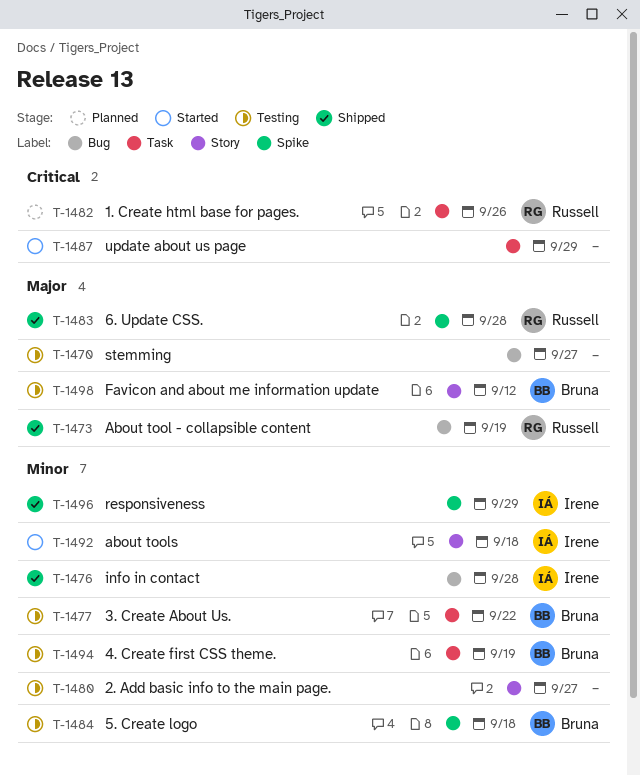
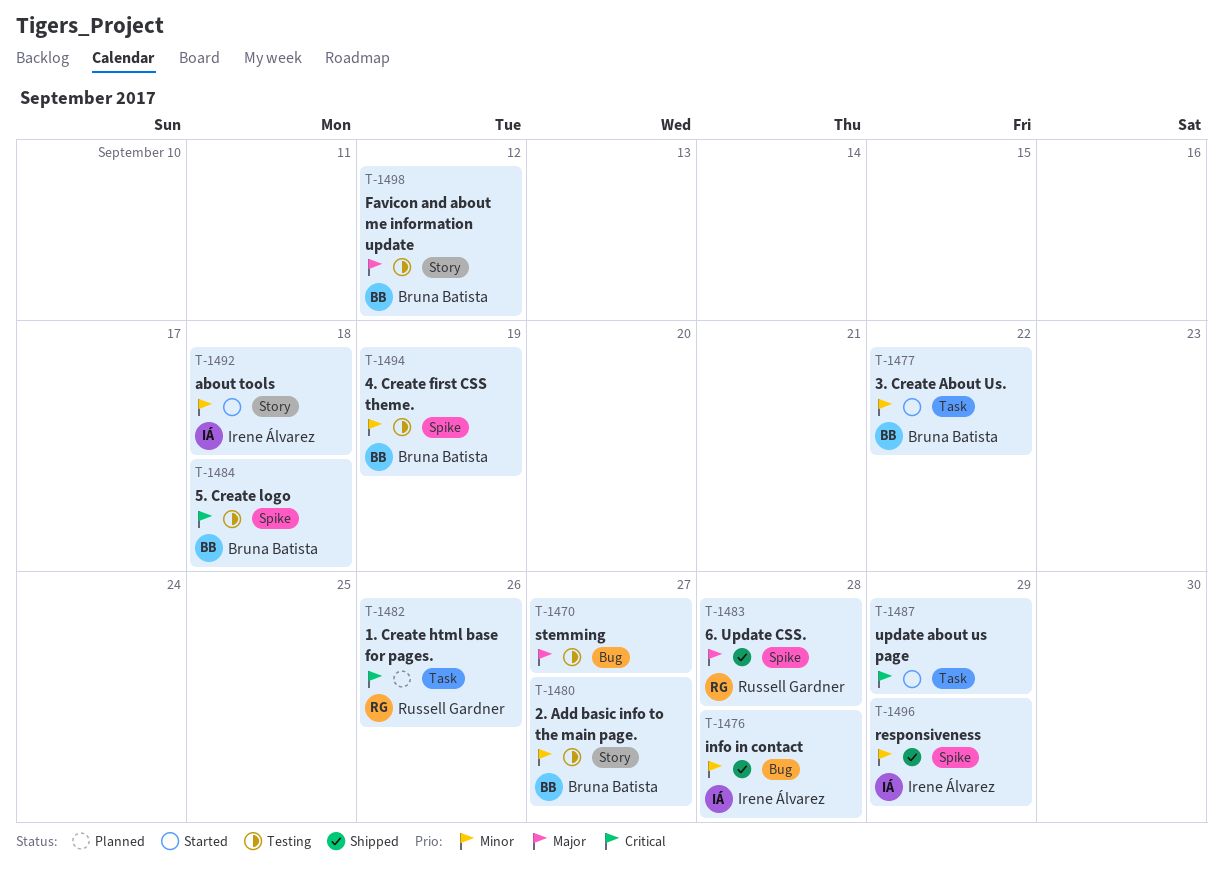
T-1473: present -> none
T-1477, status: Testing -> Started
T-1480, owner: none -> Bruna Batista
T-1484, priority: Minor -> Critical
T-1494, label: Task -> Spike

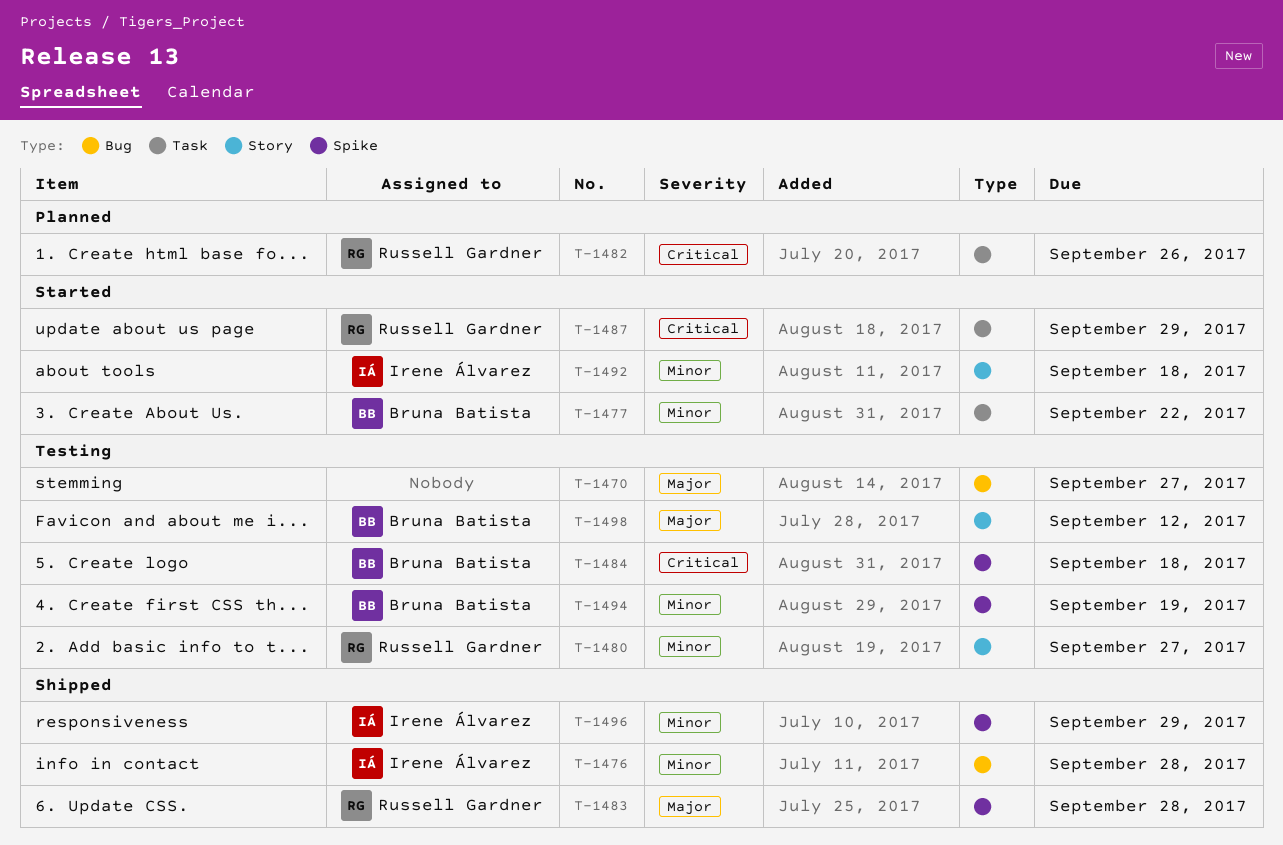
T-1480, owner: Bruna Batista -> Russell Gardner
T-1487, owner: none -> Russell Gardner

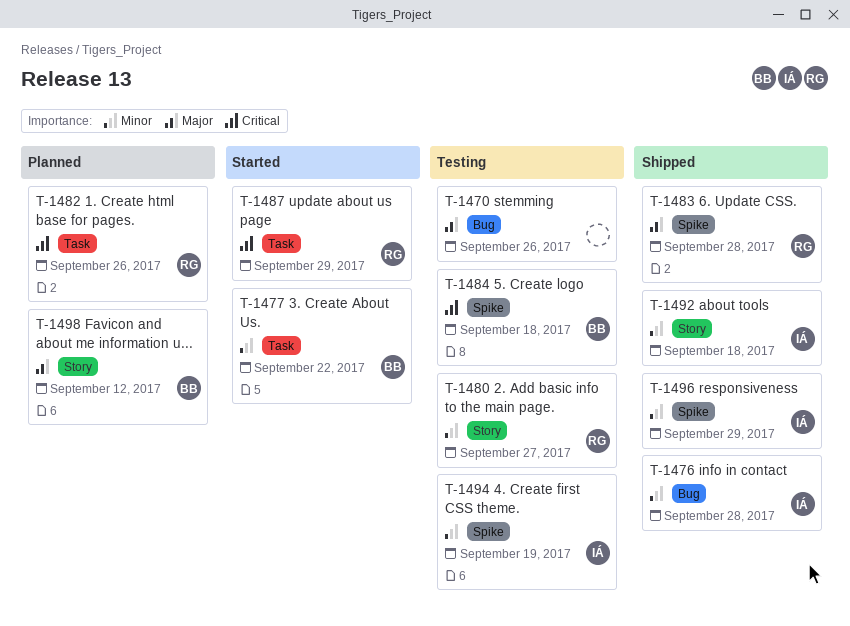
T-1470, due: Sep 27 -> Sep 26
T-1492, status: Started -> Shipped
T-1494, owner: Bruna Batista -> Irene Álvarez
T-1498, status: Testing -> Planned

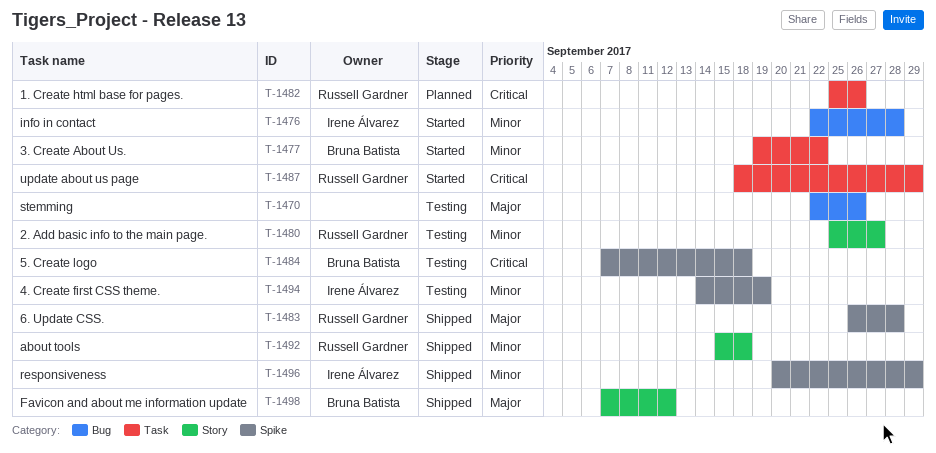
T-1476, status: Shipped -> Started
T-1492, owner: Irene Álvarez -> Russell Gardner
T-1498, status: Planned -> Shipped

